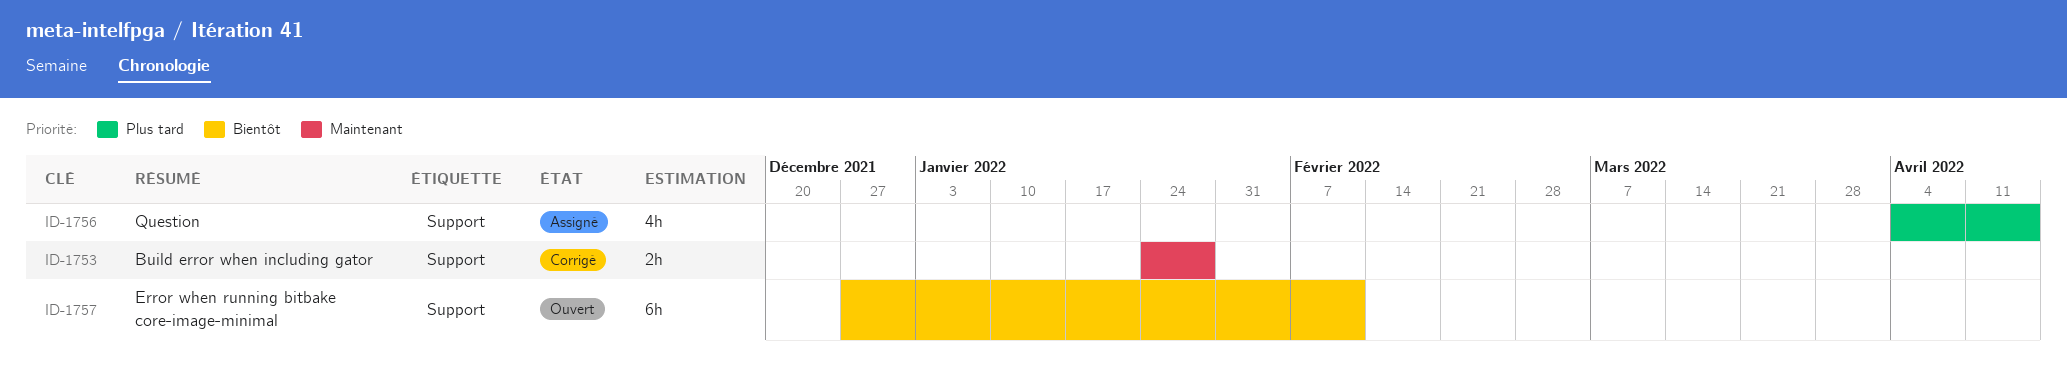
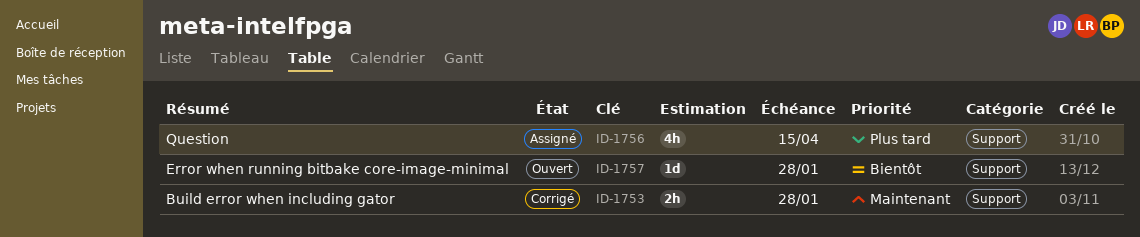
ID-1757, estimate: 6h -> 1d
ID-1757, due: Feb 11 -> Jan 28

